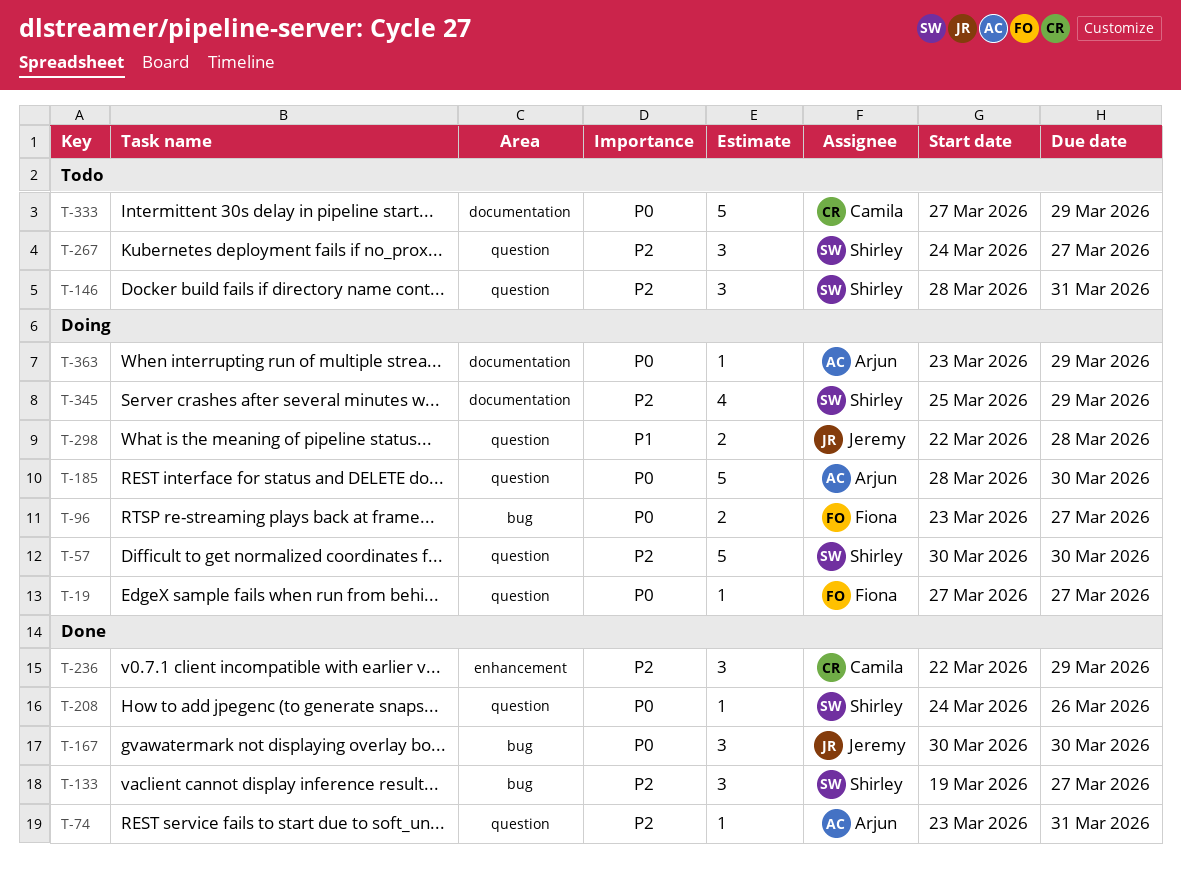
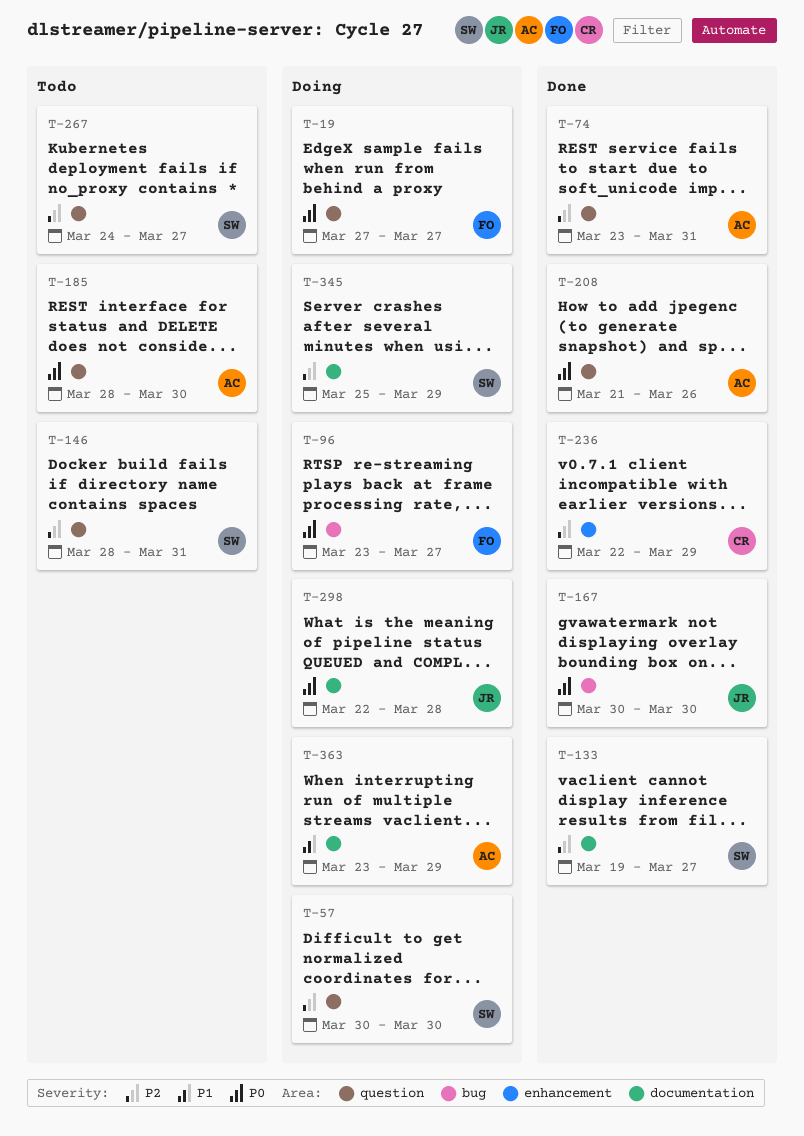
T-133, label: bug -> documentation
T-185, status: Doing -> Todo
T-208, owner: Shirley -> Arjun
T-208, start: Mar 24 -> Mar 21
T-298, priority: P1 -> P0
T-298, label: question -> documentation
T-333: present -> none
T-363, priority: P0 -> P1

